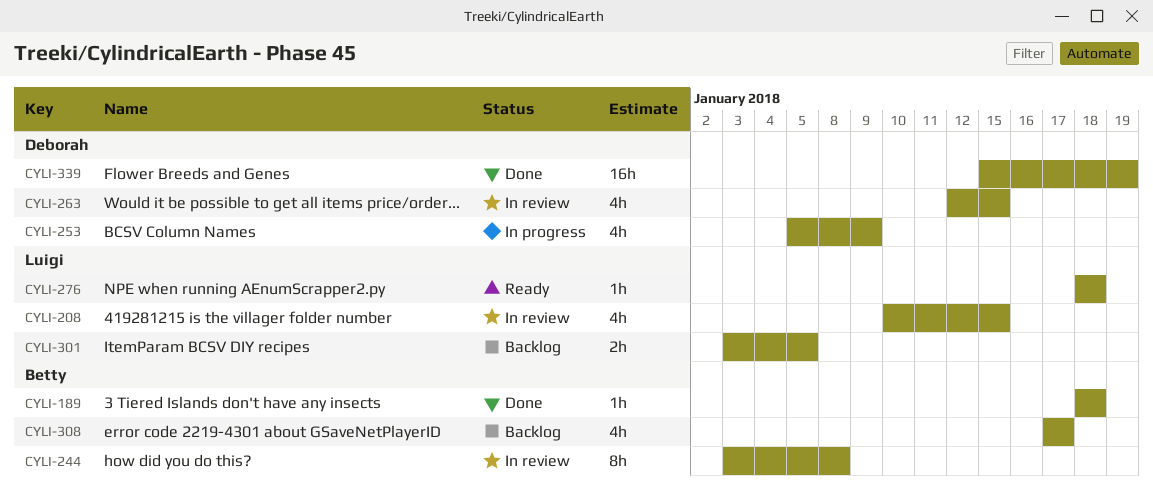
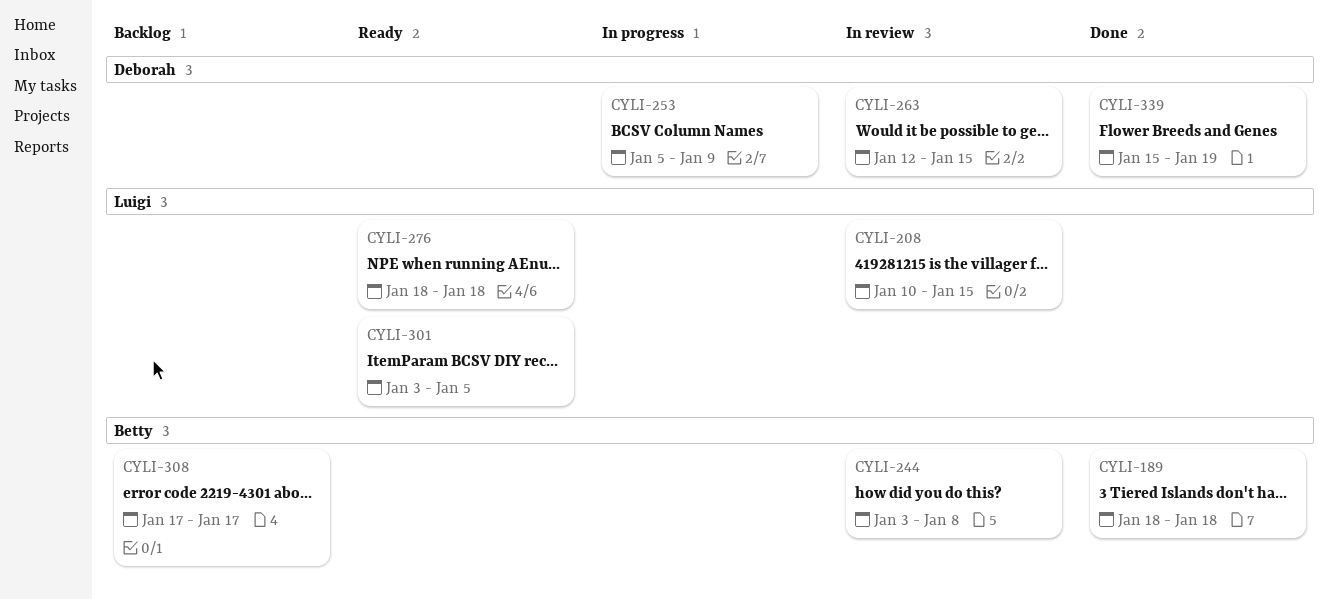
CYLI-301, status: Backlog -> Ready

